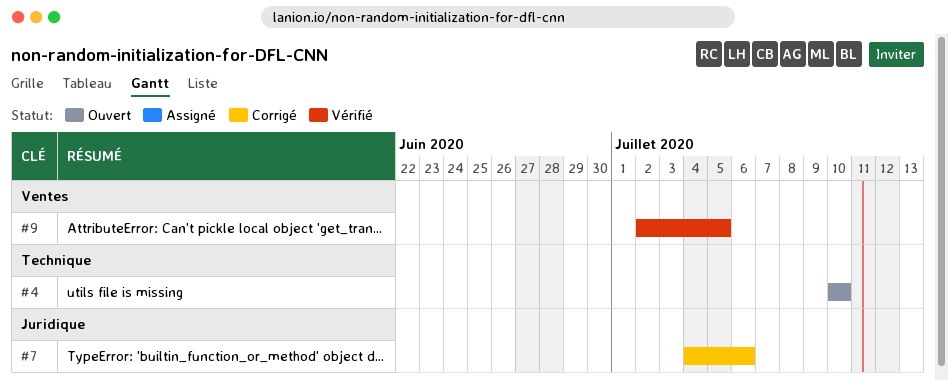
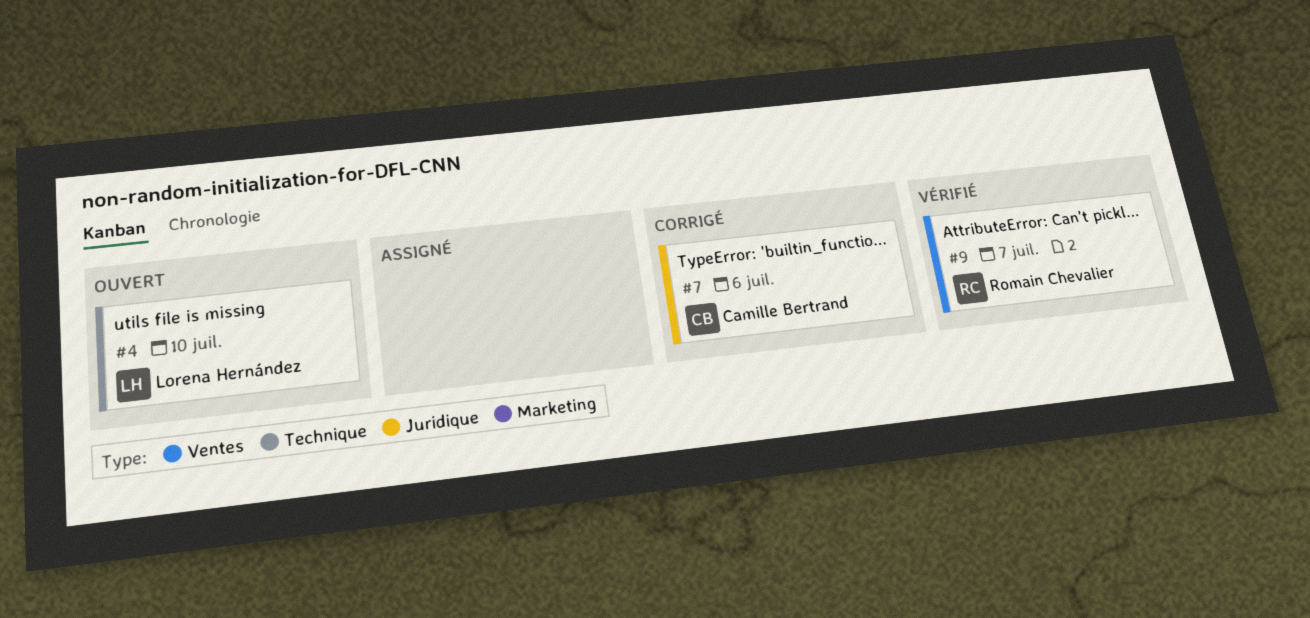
#9, due: Jul 5 -> Jul 7

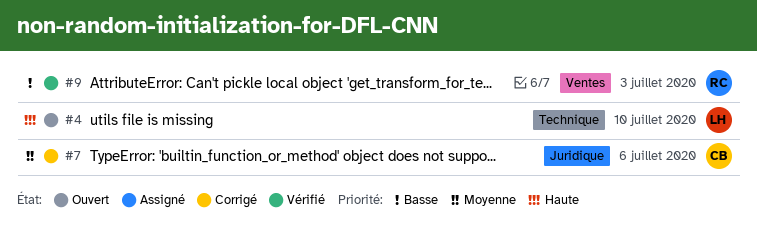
#9, due: Jul 7 -> Jul 3

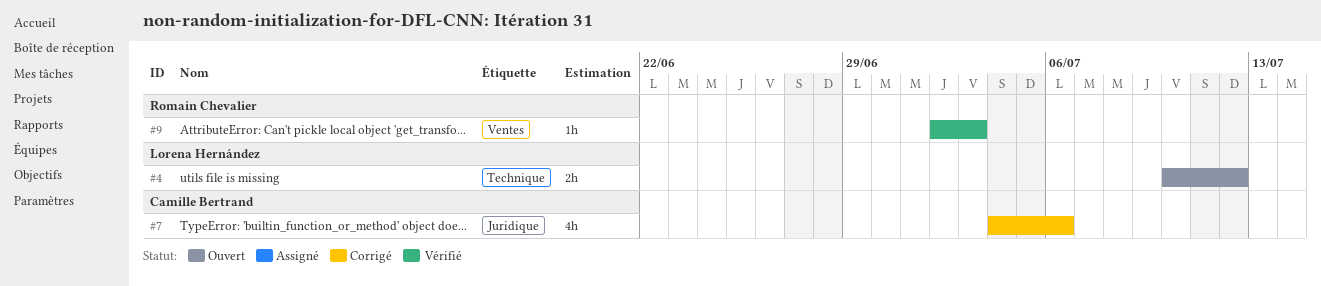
#4, due: Jul 10 -> Jul 12

